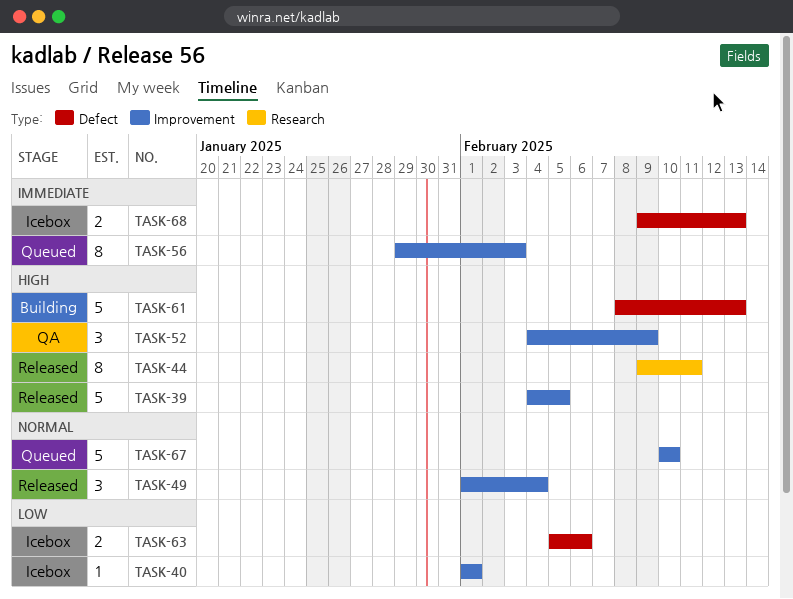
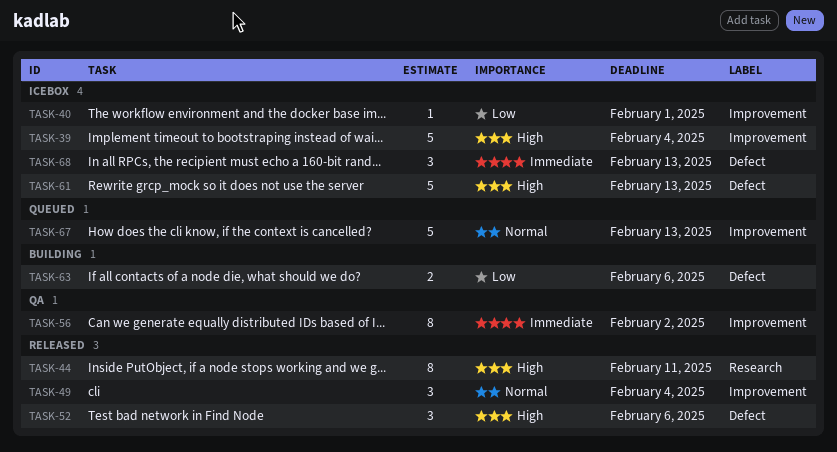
TASK-39, status: Released -> Icebox
TASK-39, due: Feb 5 -> Feb 4
TASK-52, status: QA -> Released
TASK-52, label: Improvement -> Defect
TASK-52, due: Feb 9 -> Feb 6
TASK-56, status: Queued -> QA
TASK-56, due: Feb 3 -> Feb 2
TASK-61, status: Building -> Icebox
TASK-63, status: Icebox -> Building
TASK-67, due: Feb 10 -> Feb 13
TASK-68, estimate: 2 -> 3

